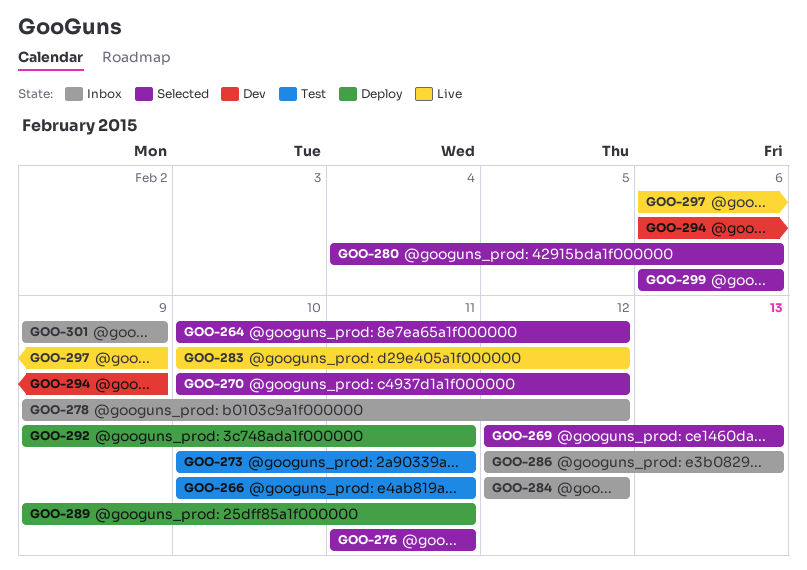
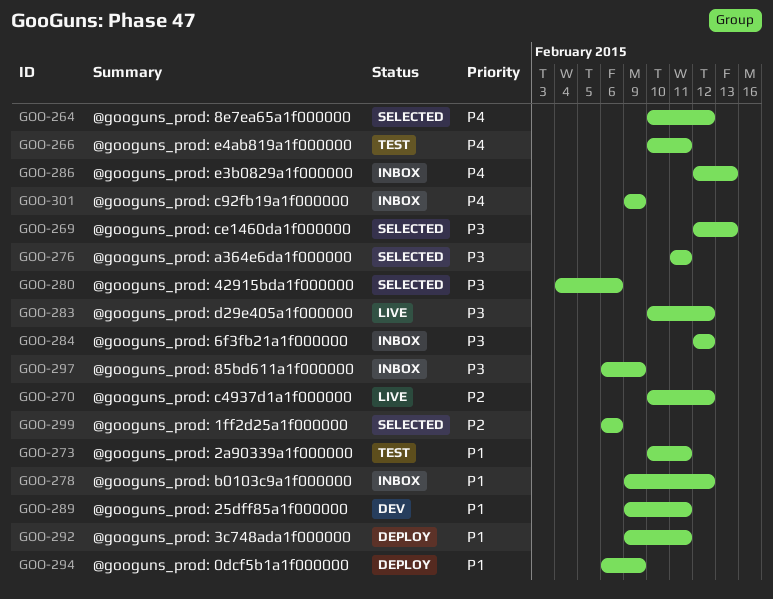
GOO-270, status: Selected -> Live
GOO-289, status: Deploy -> Dev
GOO-294, status: Dev -> Deploy
GOO-297, status: Live -> Inbox

